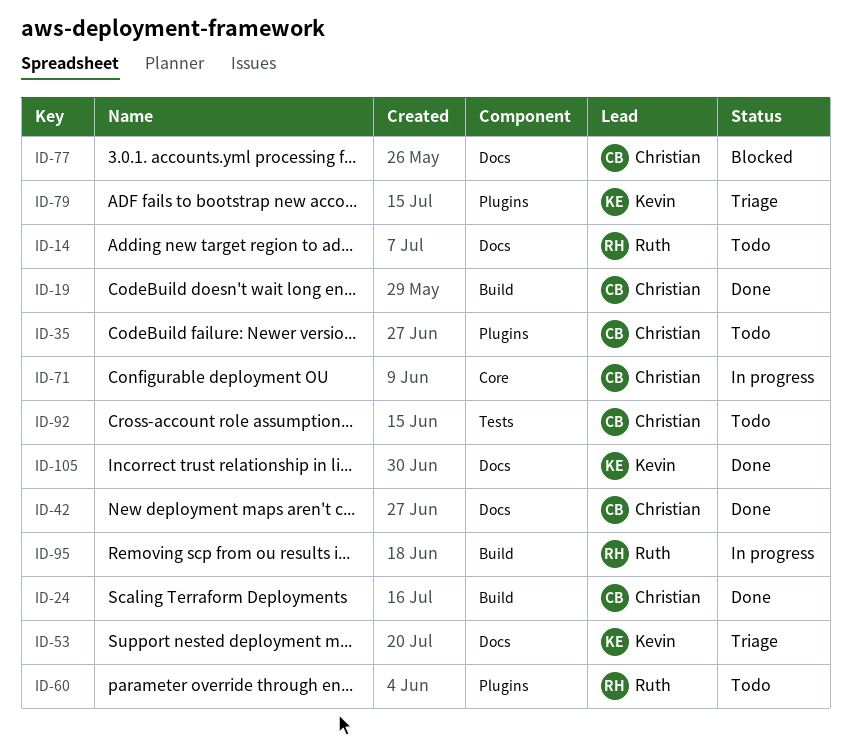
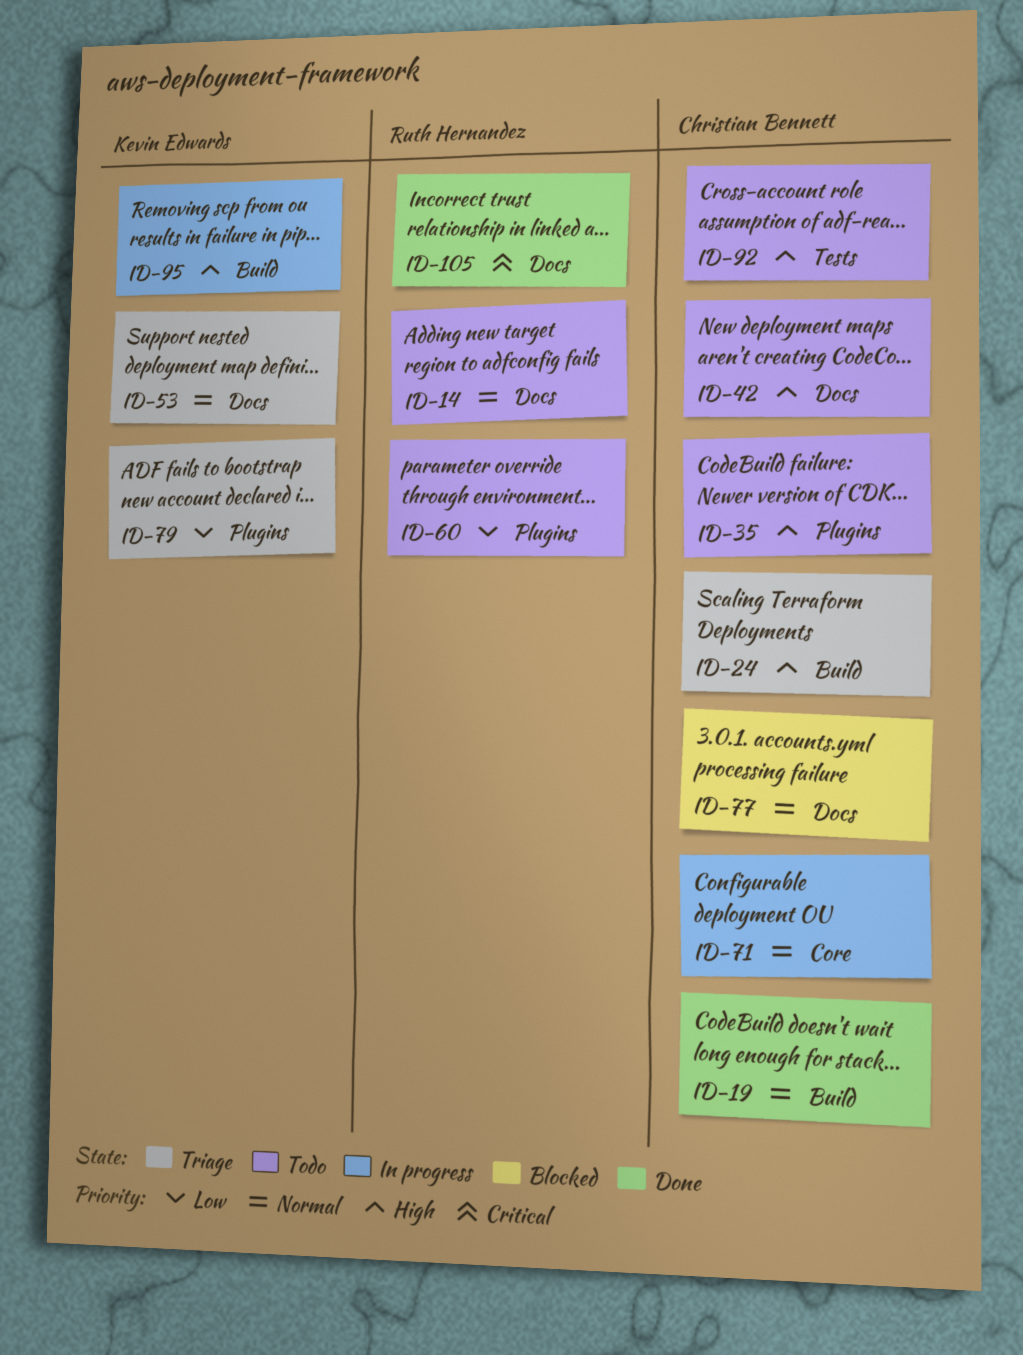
ID-24, status: Done -> Triage
ID-42, status: Done -> Todo
ID-95, owner: Ruth Hernandez -> Kevin Edwards
ID-105, owner: Kevin Edwards -> Ruth Hernandez

